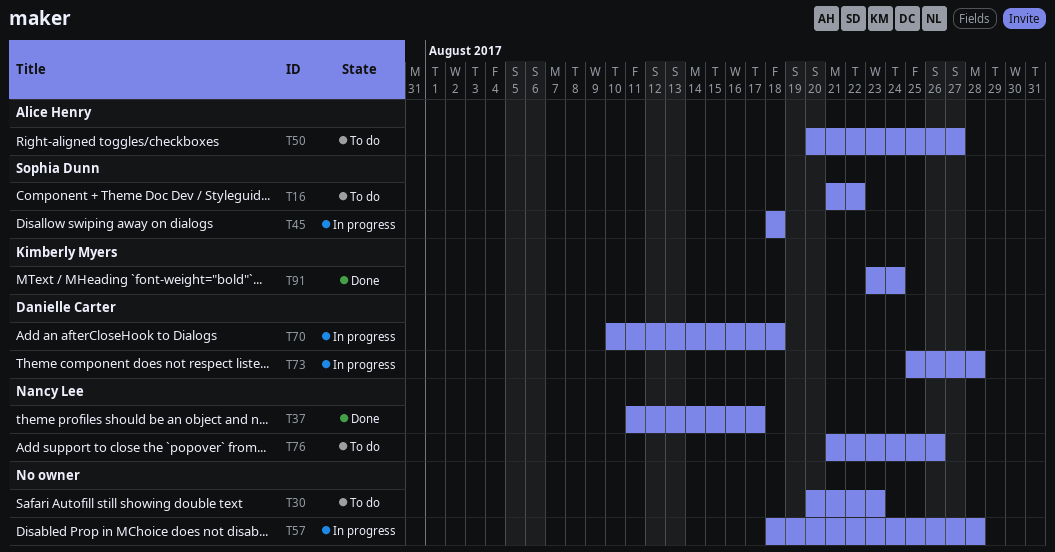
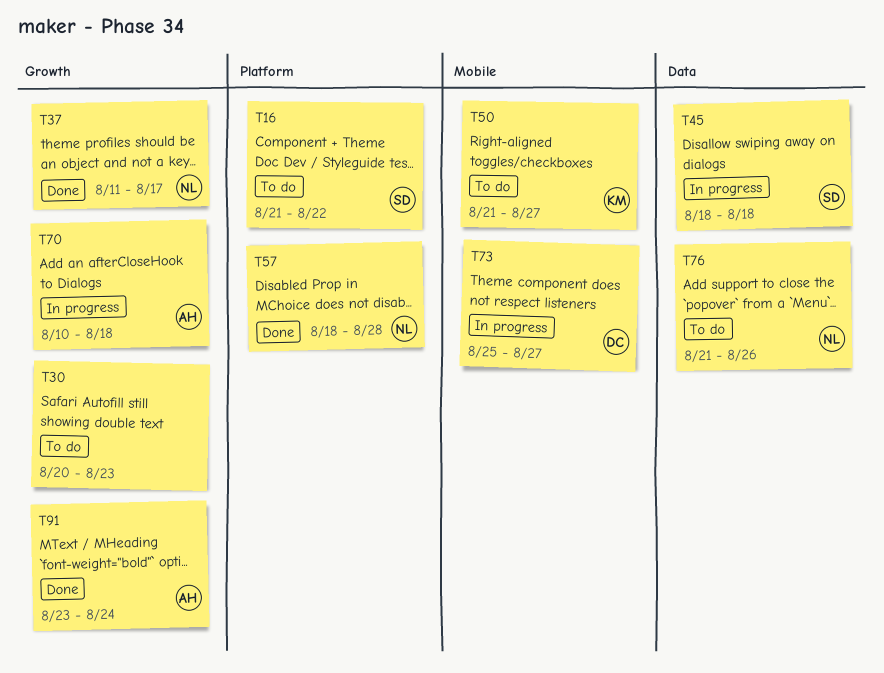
T50, owner: Alice Henry -> Kimberly Myers
T50, start: Aug 20 -> Aug 21
T57, status: In progress -> Done
T57, owner: none -> Nancy Lee
T70, owner: Danielle Carter -> Alice Henry
T73, due: Aug 28 -> Aug 27
T91, owner: Kimberly Myers -> Alice Henry

